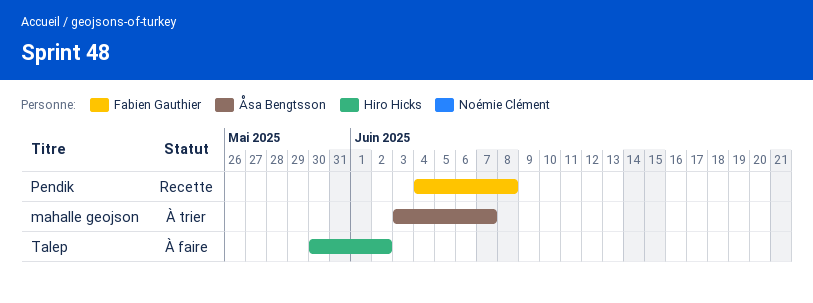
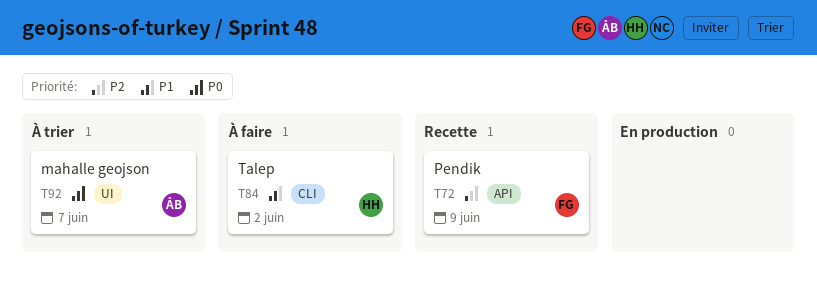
Pendik, due: Jun 8 -> Jun 9

